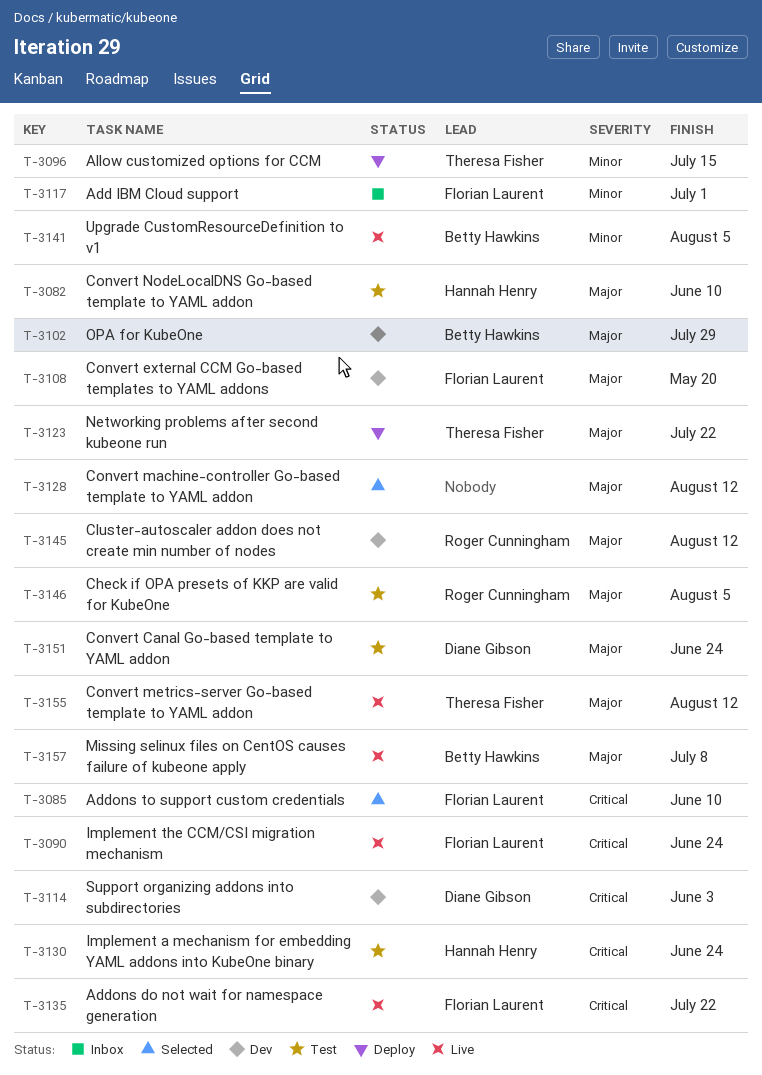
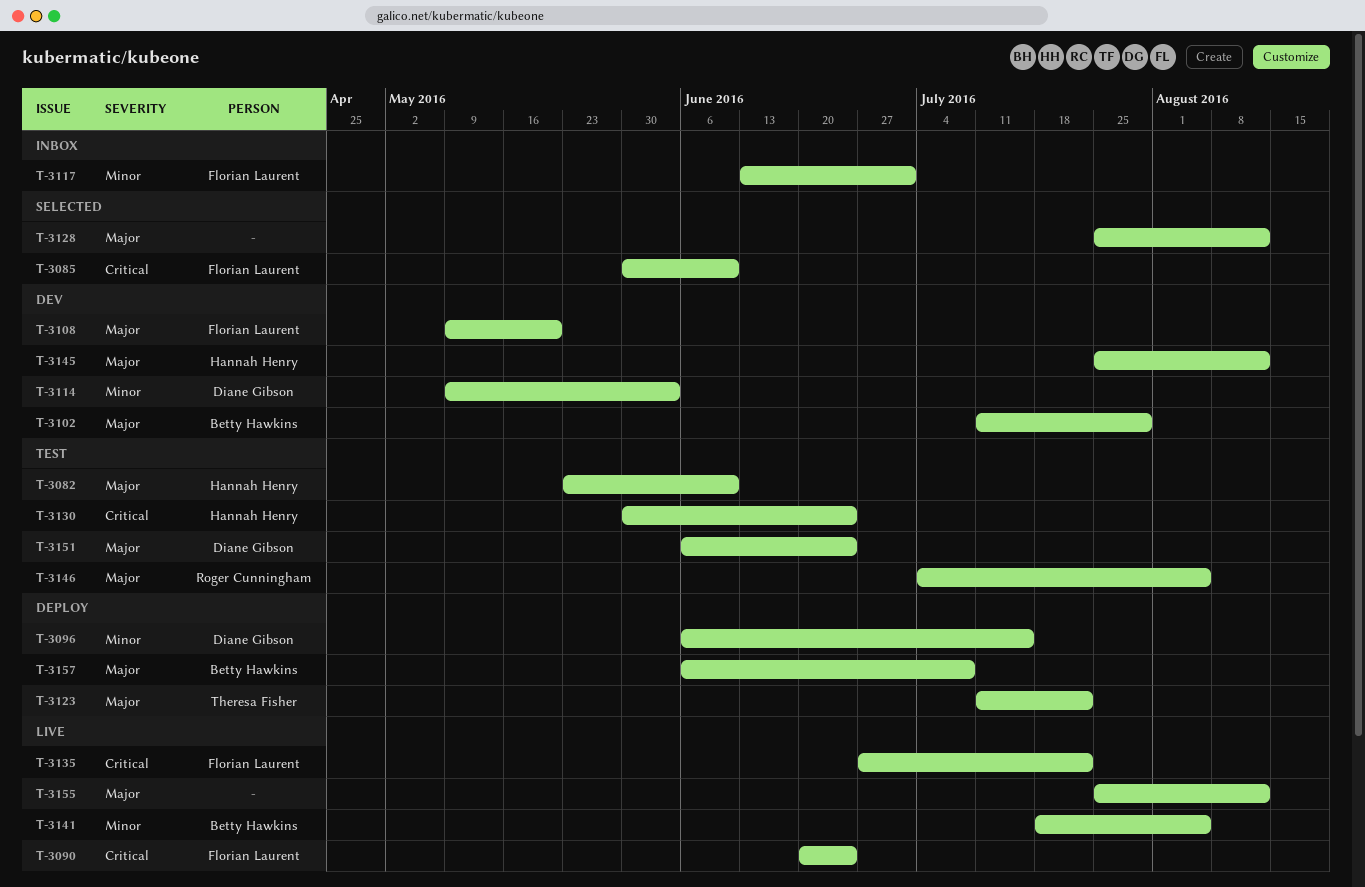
T-3096, owner: Theresa Fisher -> Diane Gibson
T-3114, priority: Critical -> Minor
T-3145, owner: Roger Cunningham -> Hannah Henry
T-3155, owner: Theresa Fisher -> none
T-3157, status: Live -> Deploy

